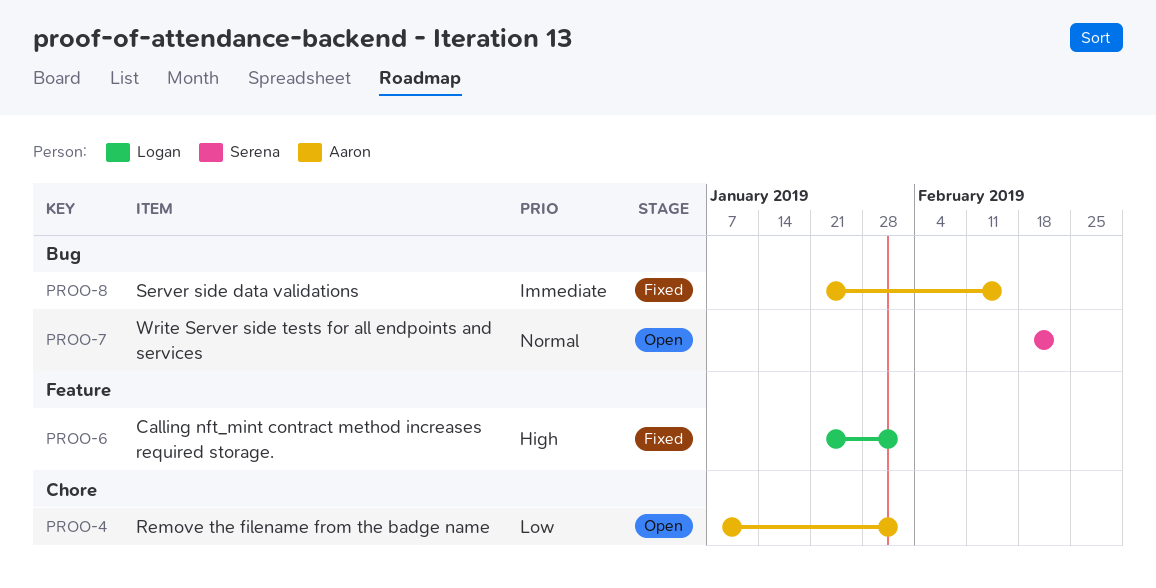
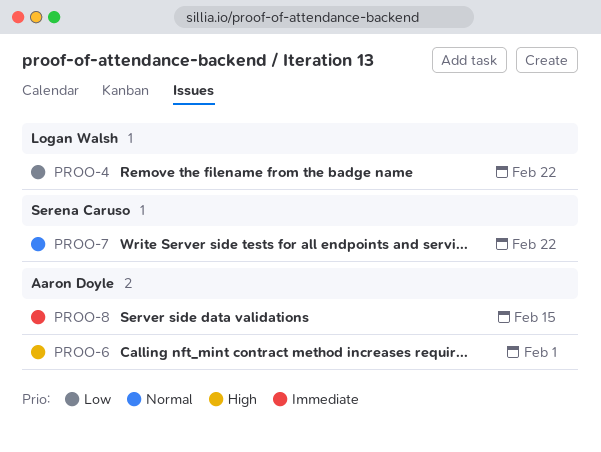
PROO-4, owner: Aaron Doyle -> Logan Walsh
PROO-4, due: Feb 1 -> Feb 22
PROO-6, owner: Logan Walsh -> Aaron Doyle

